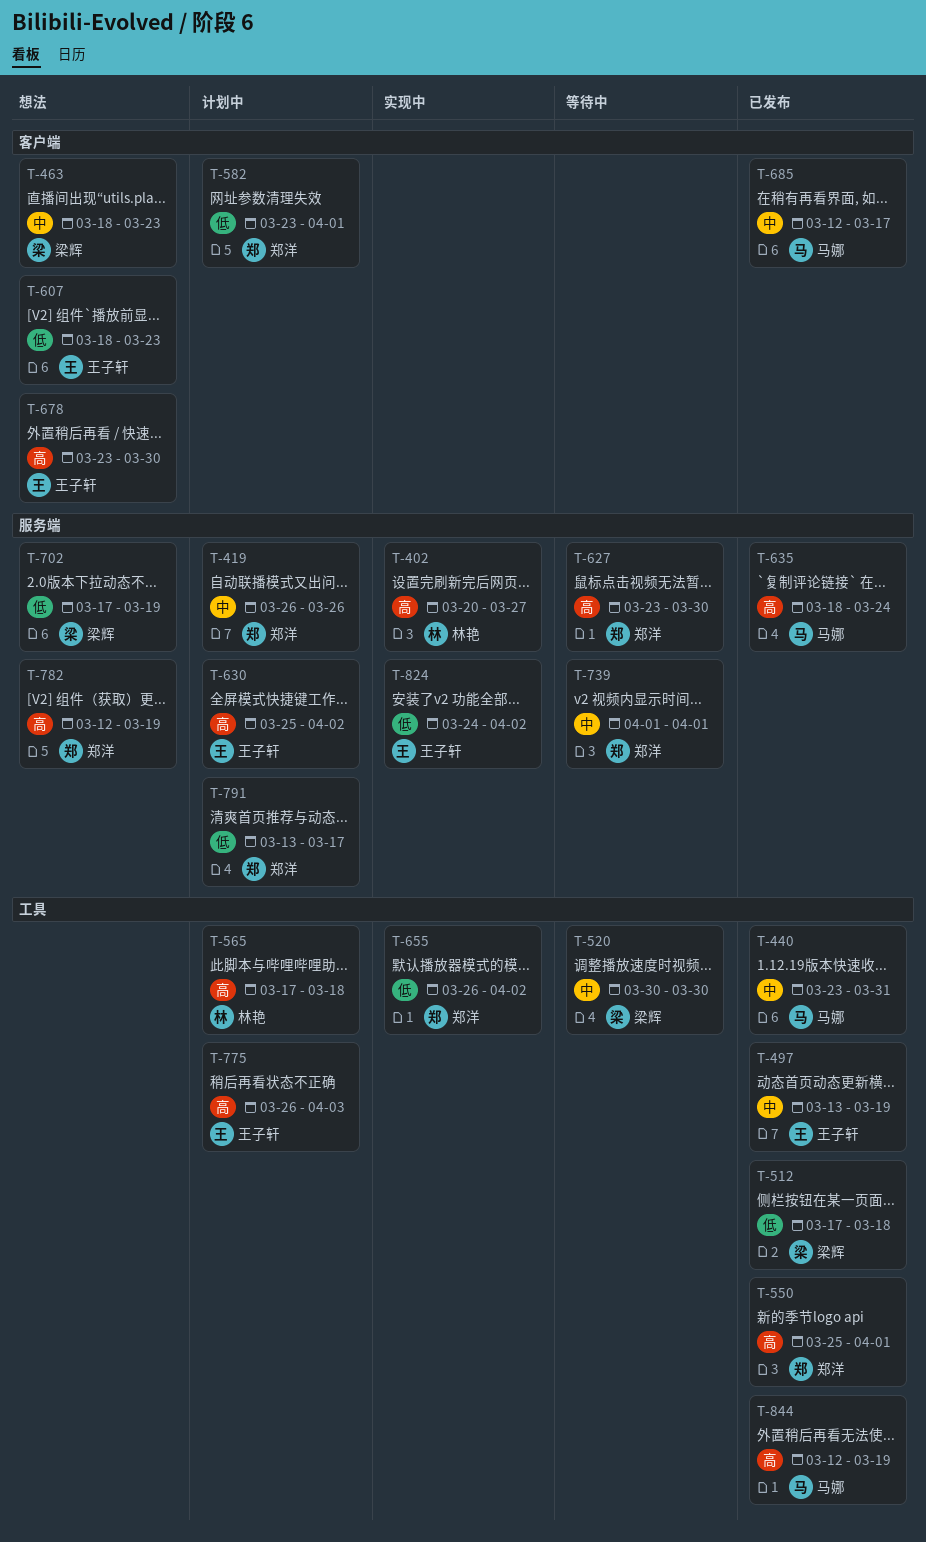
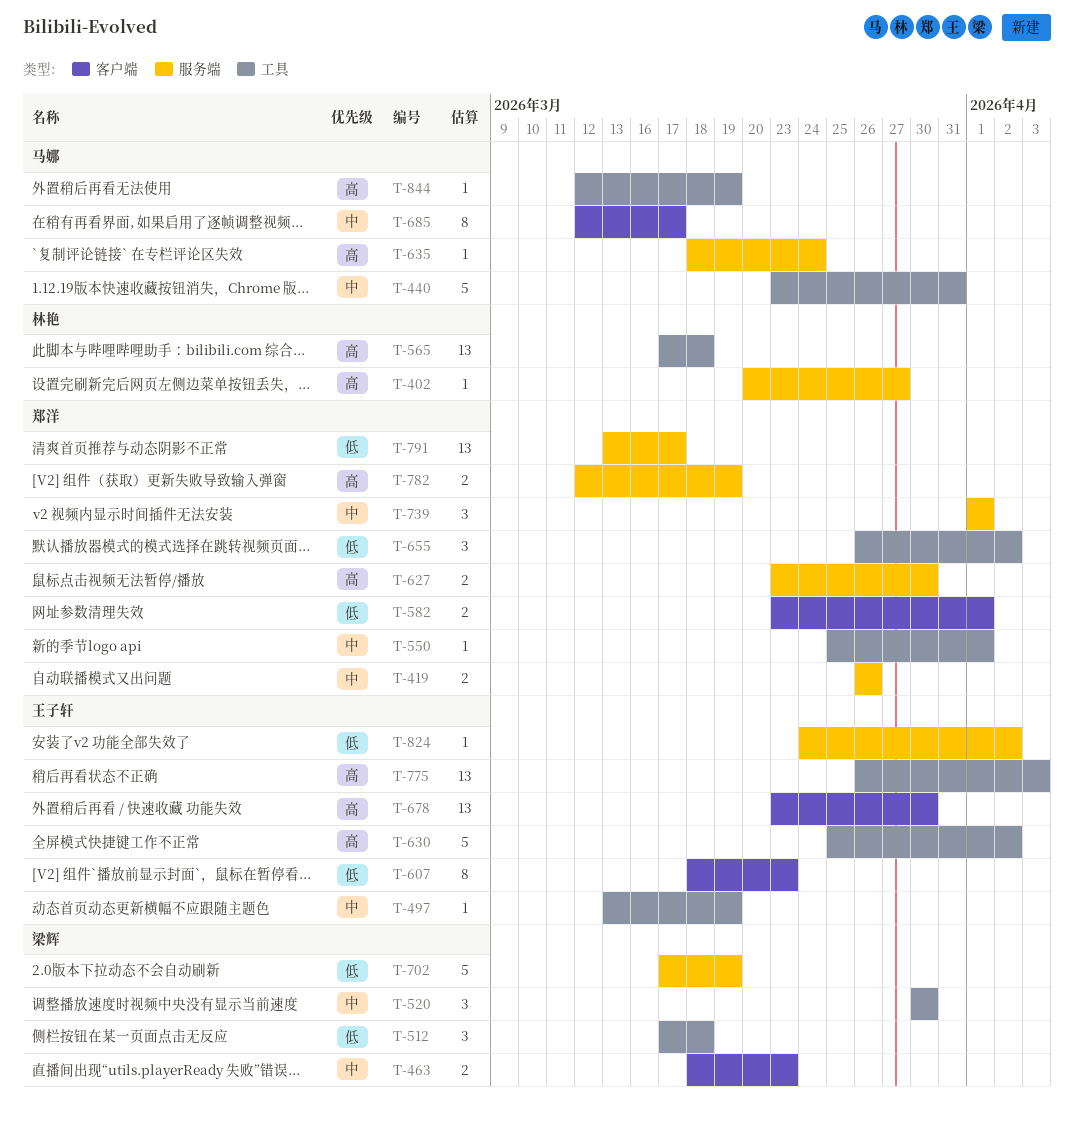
T-550, priority: 高 -> 中
T-630, label: 服务端 -> 工具

